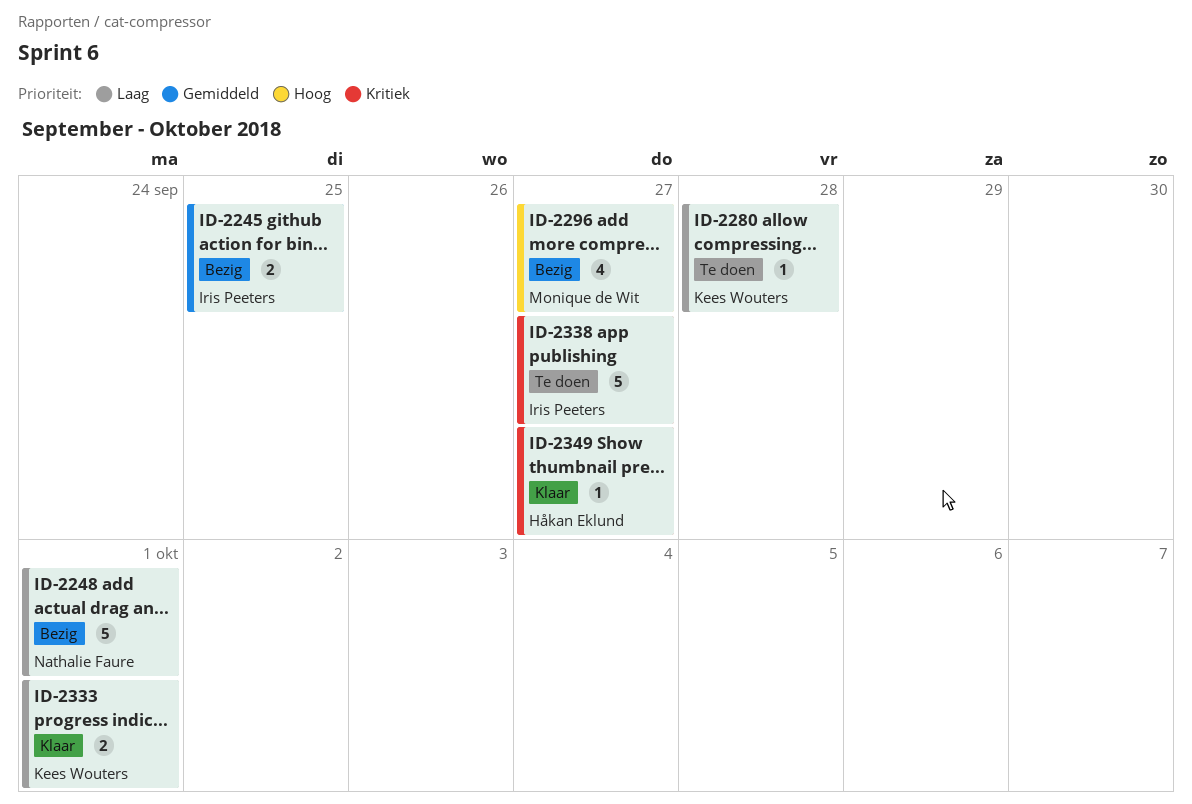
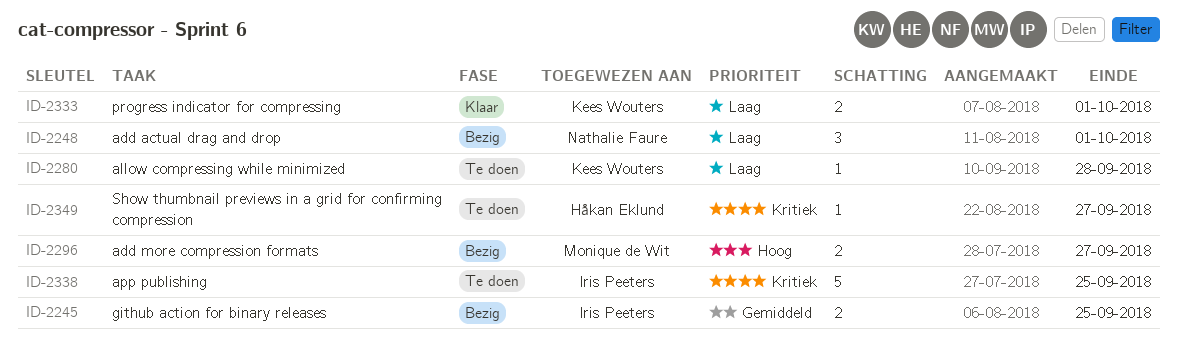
ID-2248, estimate: 5 -> 3
ID-2296, estimate: 4 -> 2
ID-2338, due: Sep 27 -> Sep 25
ID-2349, status: Klaar -> Te doen

